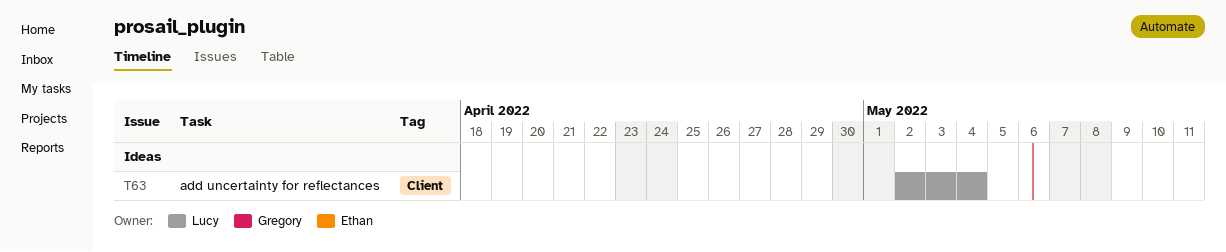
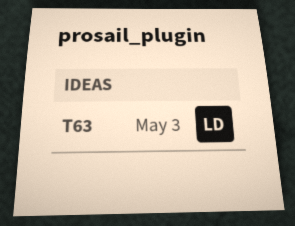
T63, due: May 4 -> May 3

